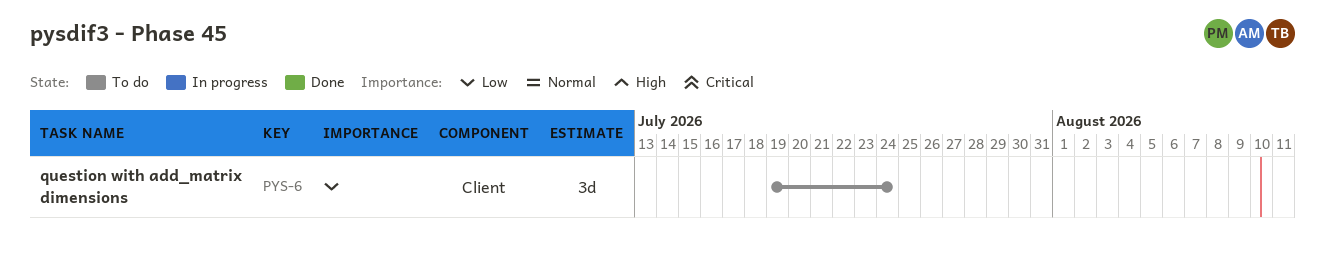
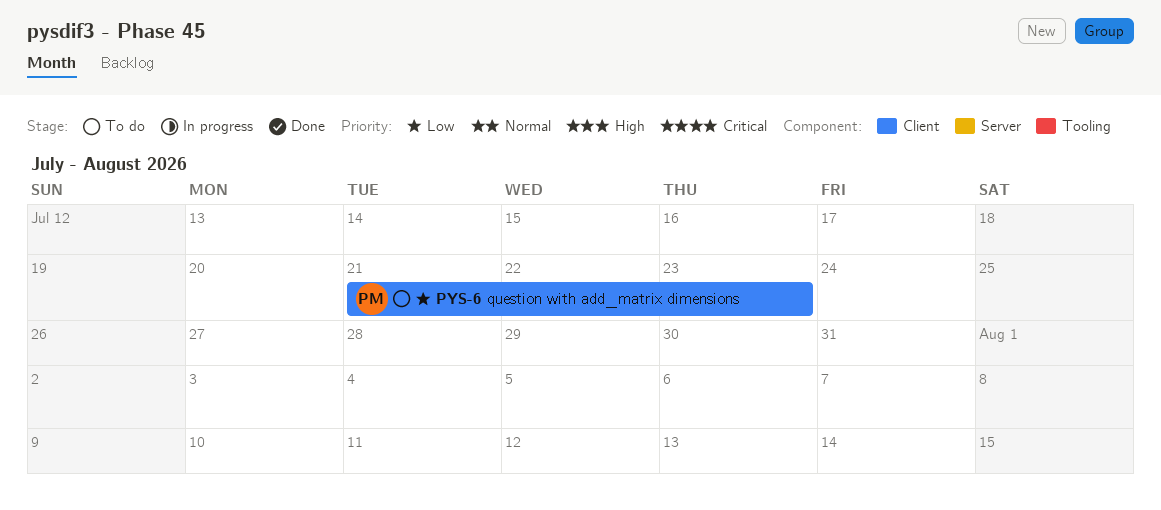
PYS-6, start: Jul 19 -> Jul 21
PYS-6, due: Jul 24 -> Jul 23

